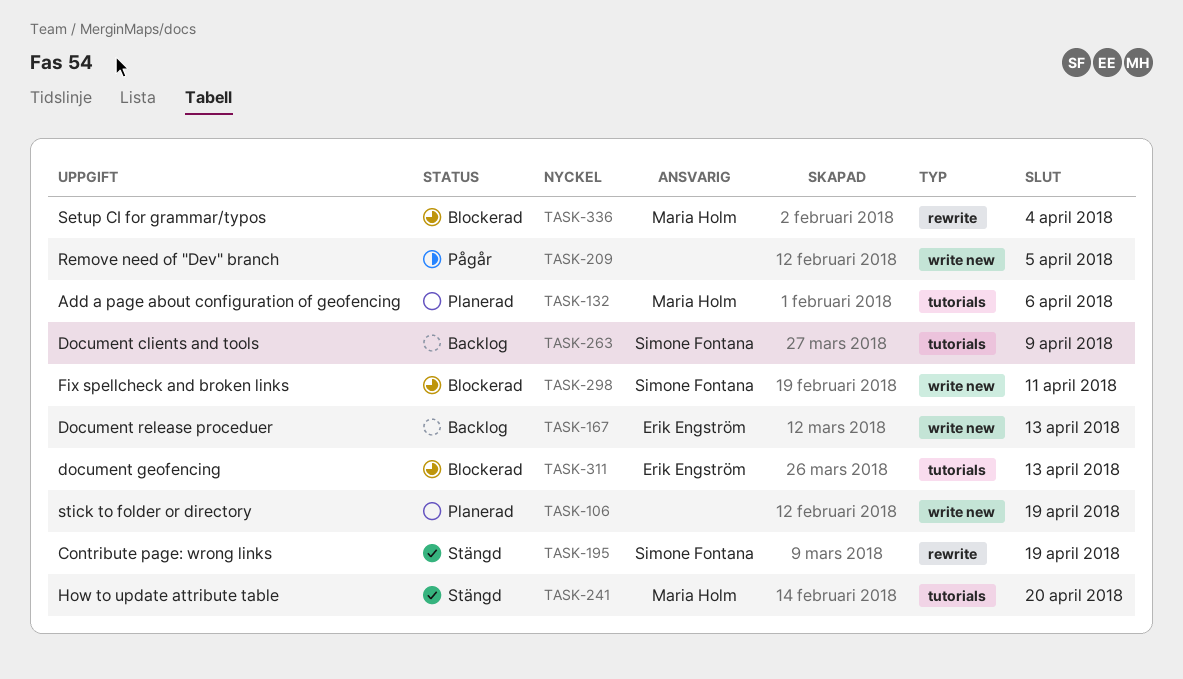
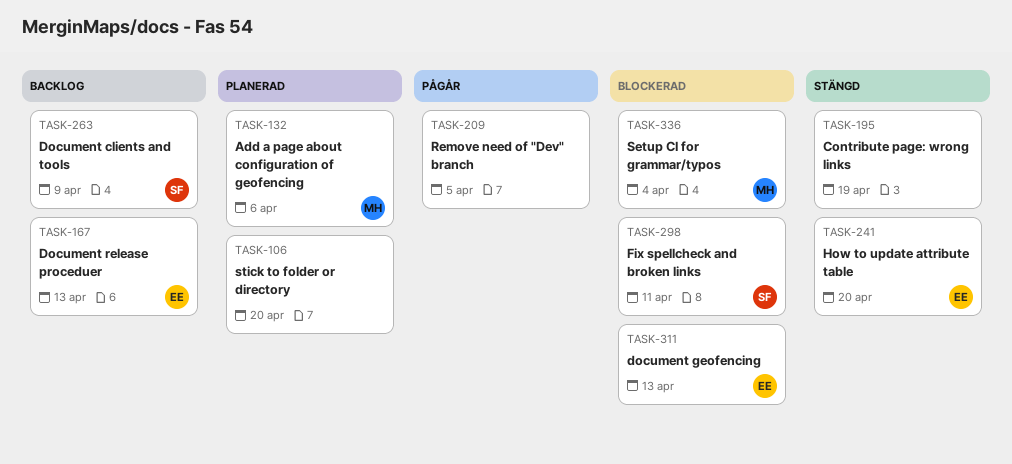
TASK-106, due: Apr 19 -> Apr 20
TASK-195, owner: Simone Fontana -> none
TASK-241, owner: Maria Holm -> Erik Engström

